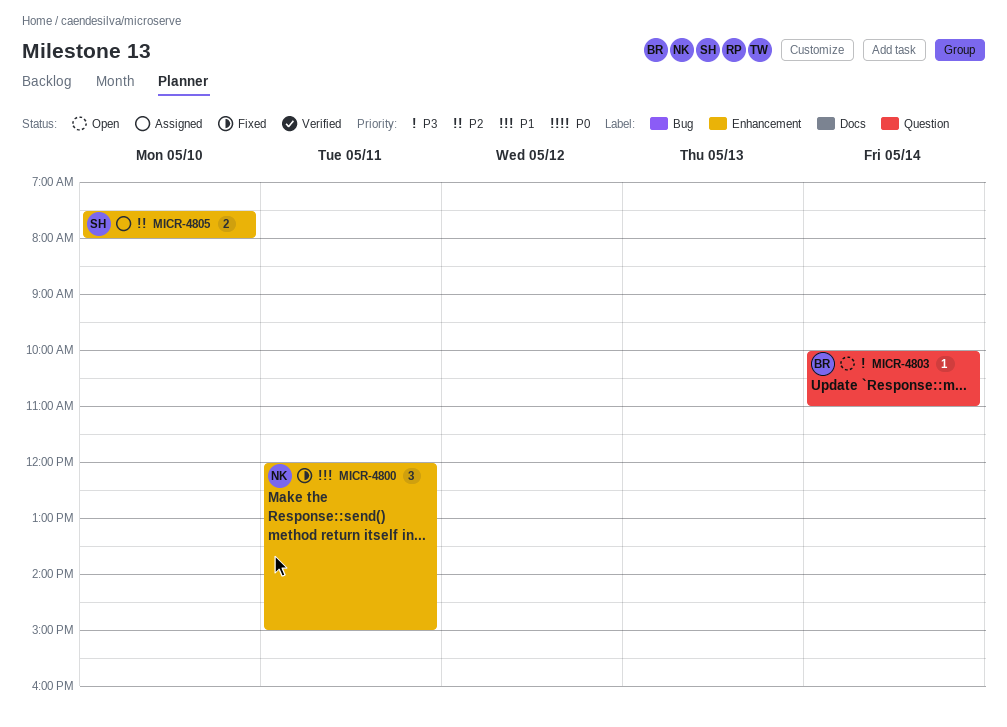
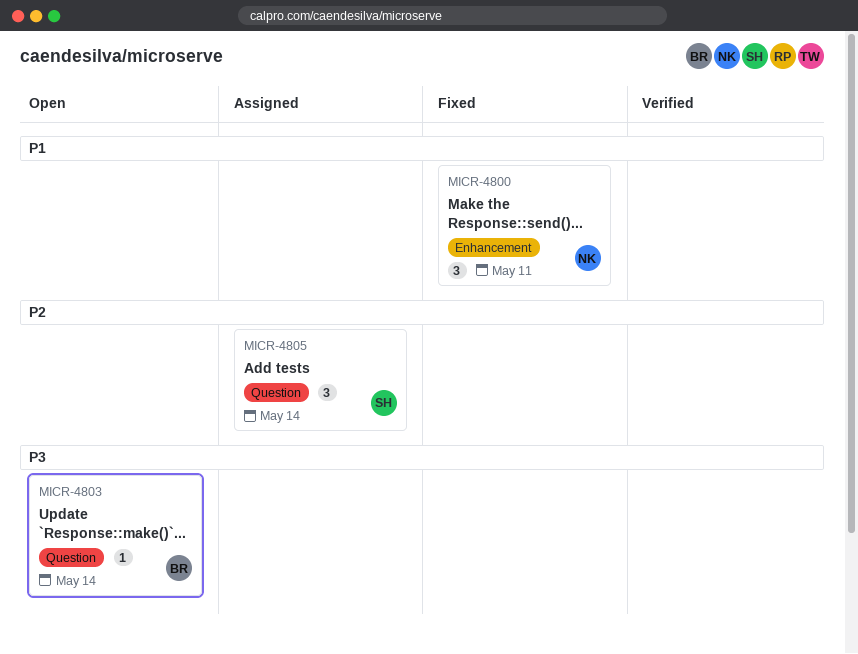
MICR-4805, label: Enhancement -> Question
MICR-4805, estimate: 2 -> 3
MICR-4805, day: May 10 -> May 14

